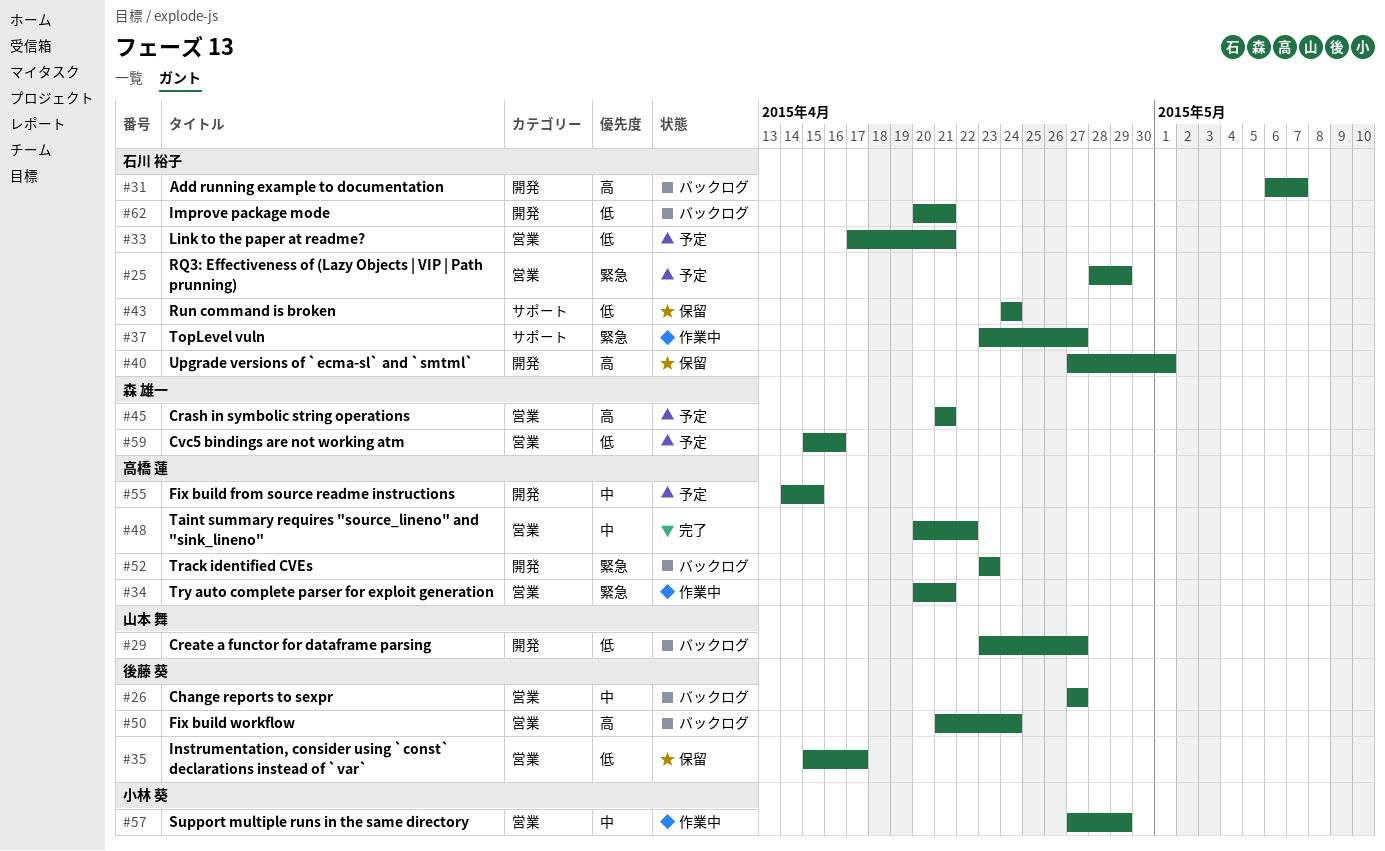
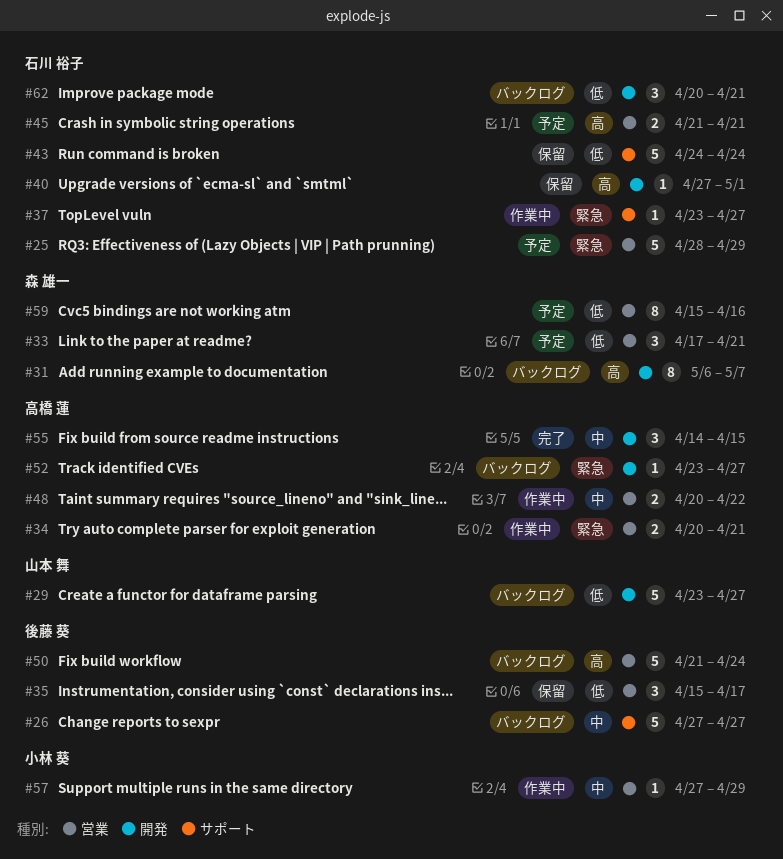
#26, label: 営業 -> サポート
#31, owner: 石川 裕子 -> 森 雄一
#33, owner: 石川 裕子 -> 森 雄一
#45, owner: 森 雄一 -> 石川 裕子
#48, status: 完了 -> 作業中
#52, due: Apr 23 -> Apr 27
#55, status: 予定 -> 完了

